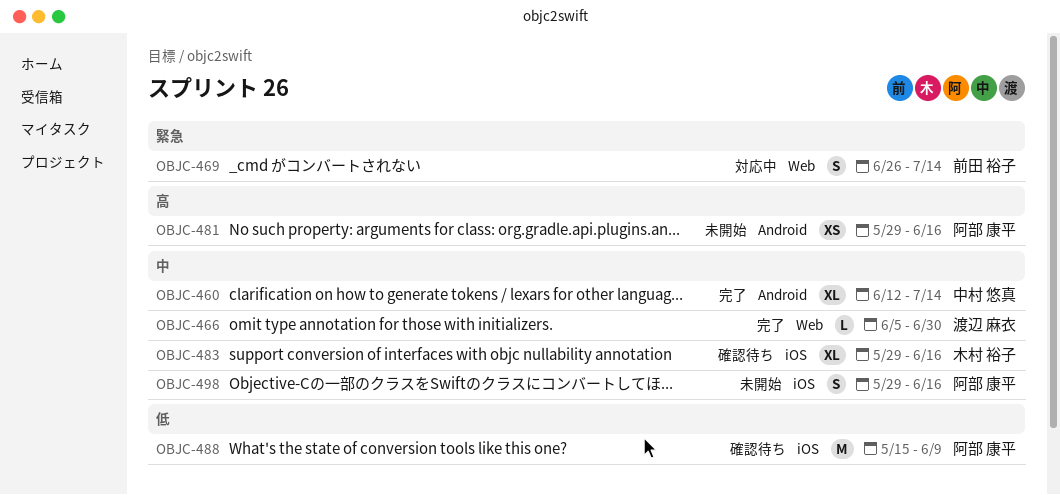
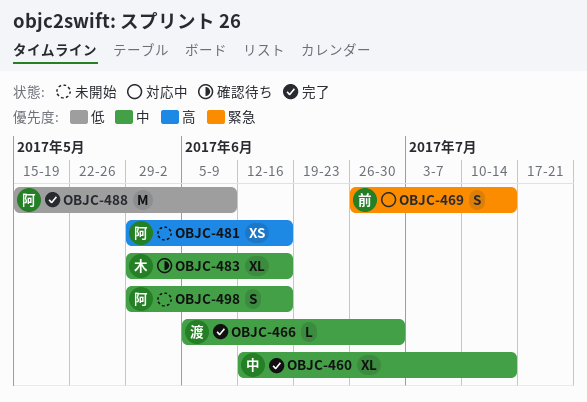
OBJC-488, status: 確認待ち -> 完了

